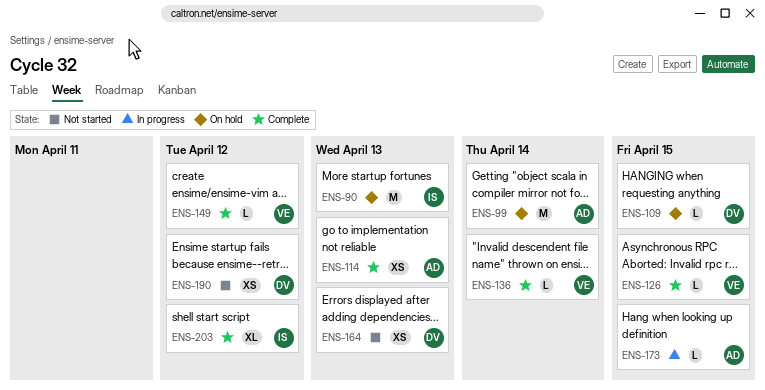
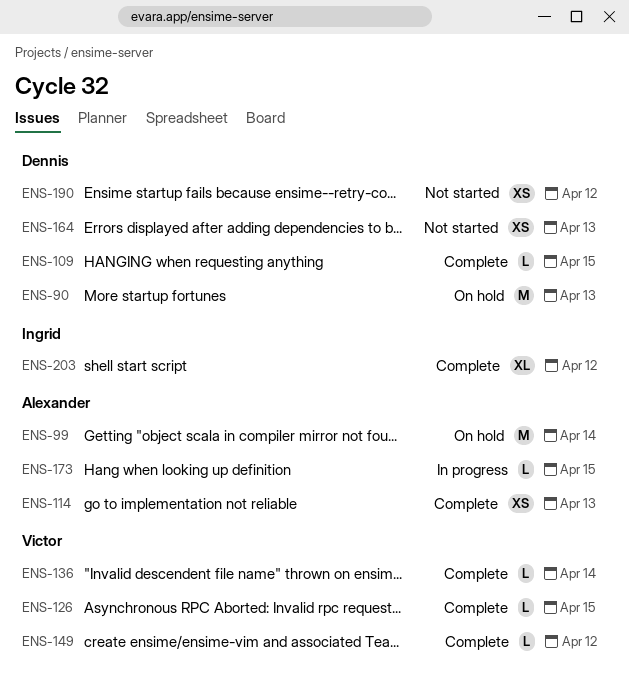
ENS-90, owner: Ingrid -> Dennis
ENS-109, status: On hold -> Complete

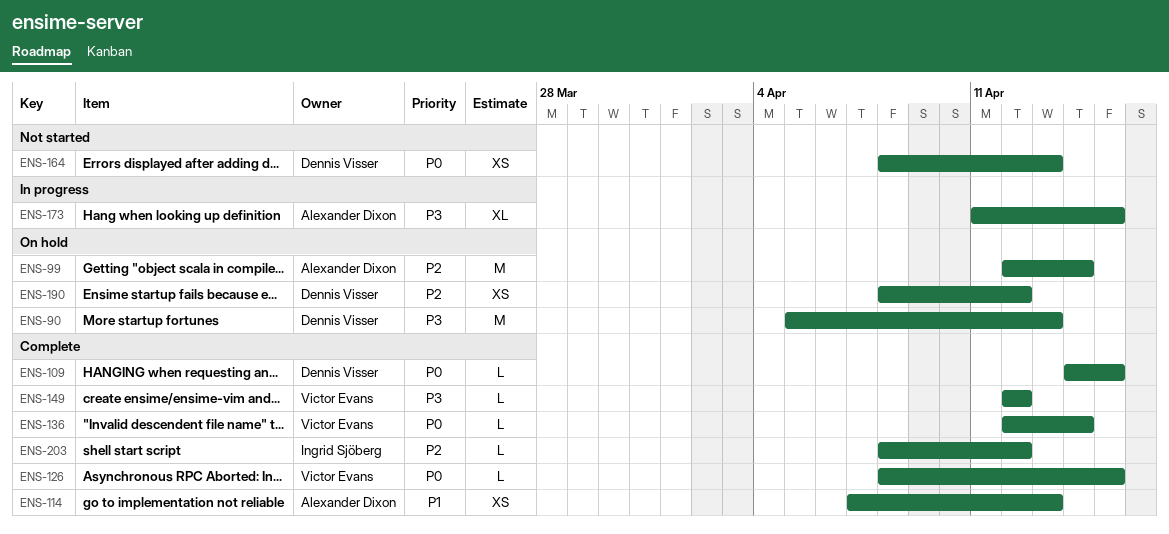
ENS-173, estimate: L -> XL
ENS-190, status: Not started -> On hold
ENS-203, estimate: XL -> L

